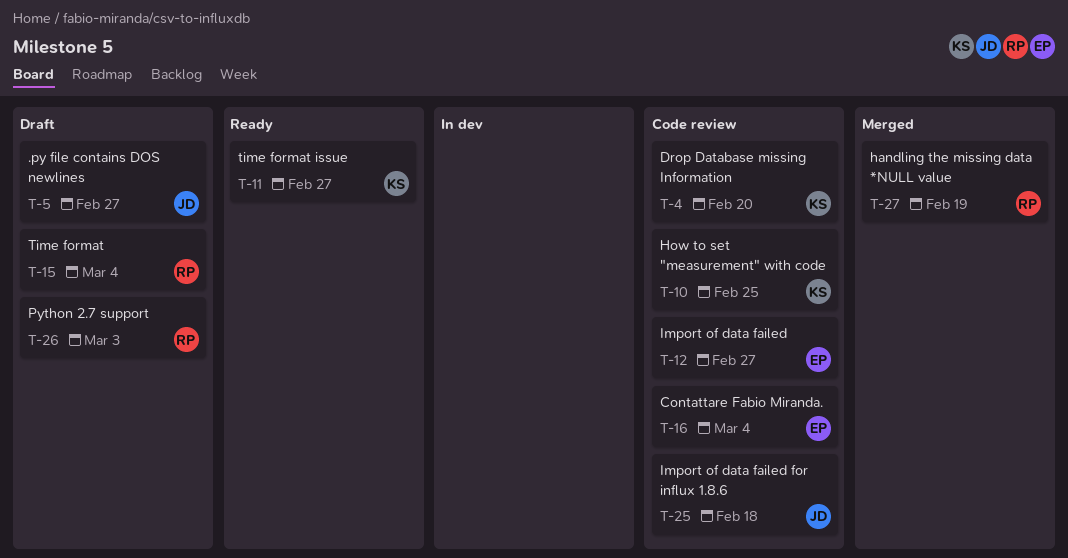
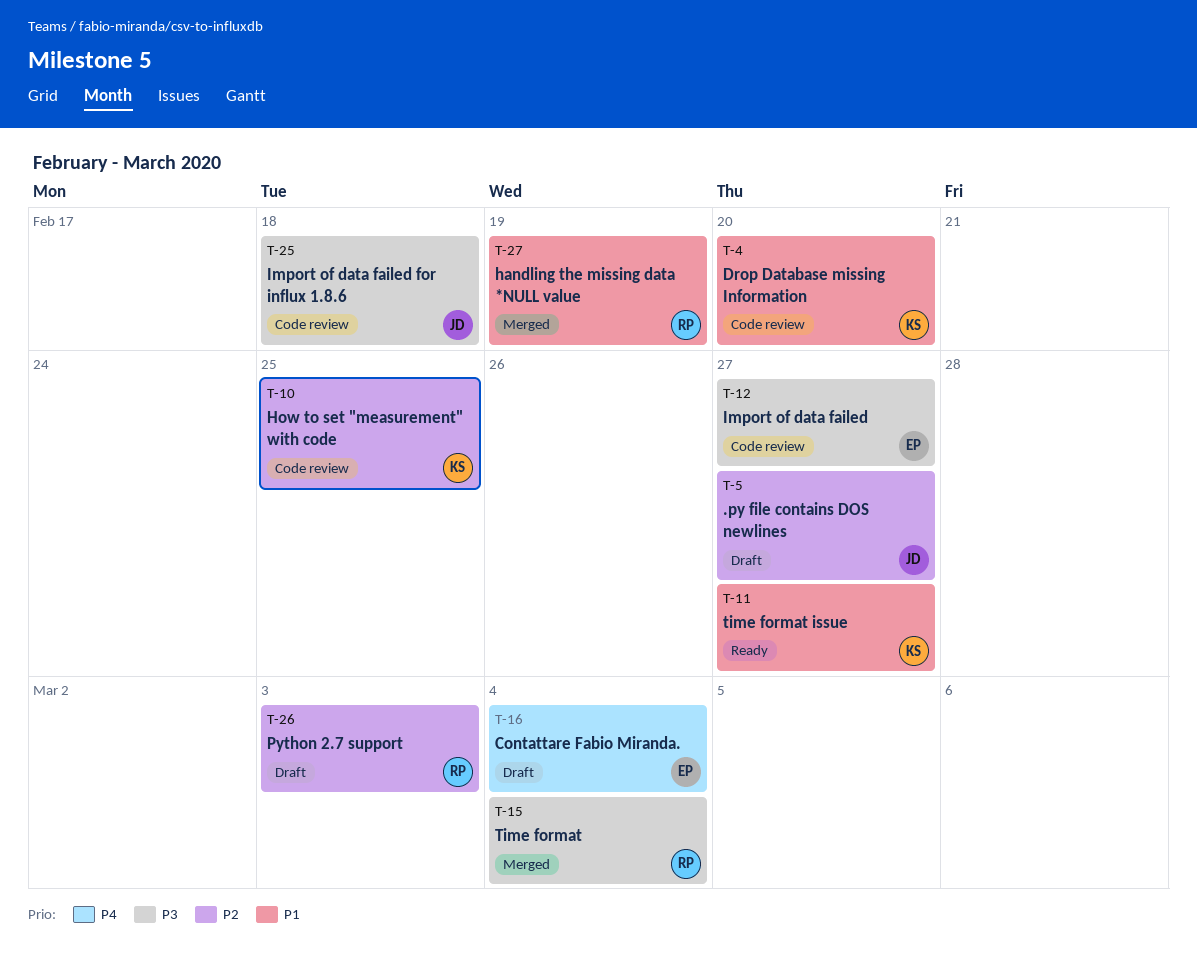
T-15, status: Draft -> Merged
T-16, status: Code review -> Draft

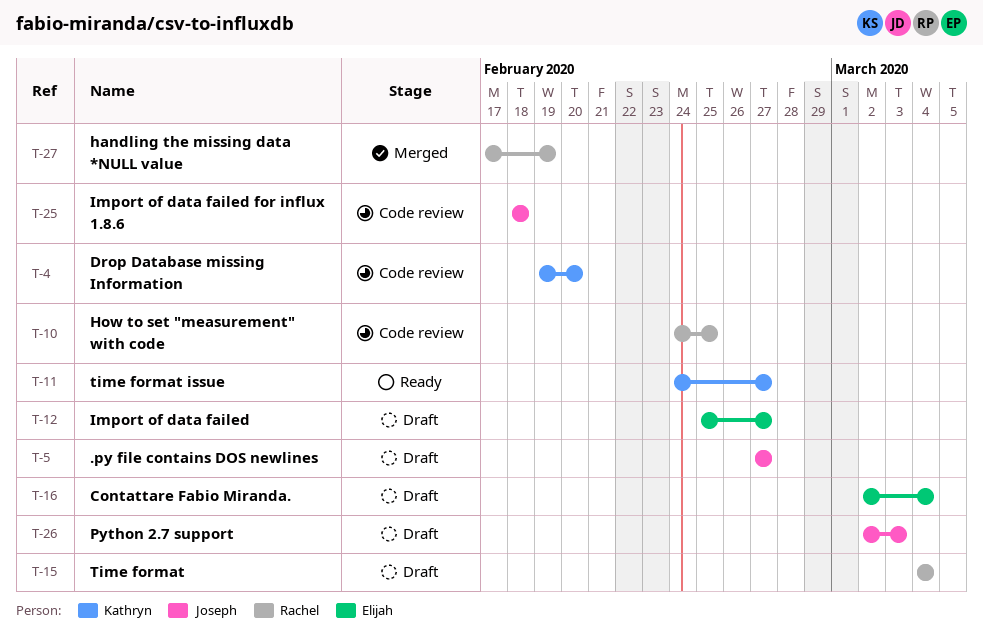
T-10, owner: Kathryn -> Rachel
T-12, status: Code review -> Draft
T-15, status: Merged -> Draft
T-26, owner: Rachel -> Joseph

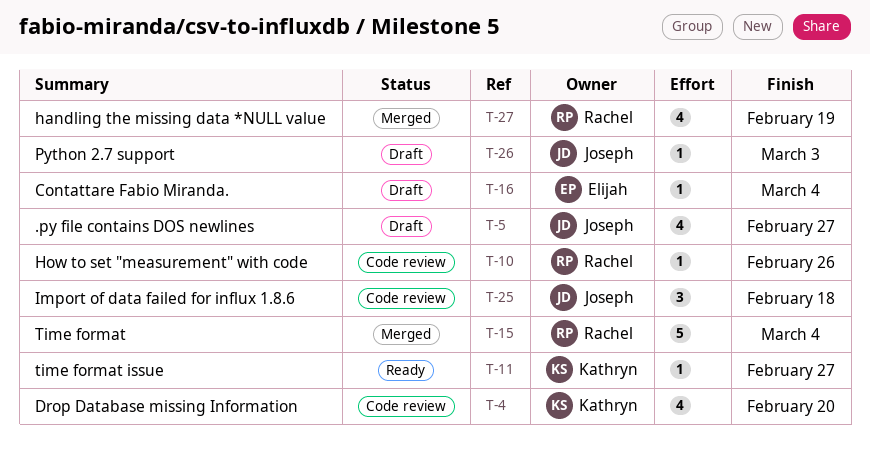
T-10, due: Feb 25 -> Feb 26
T-12: present -> none
T-15, status: Draft -> Merged

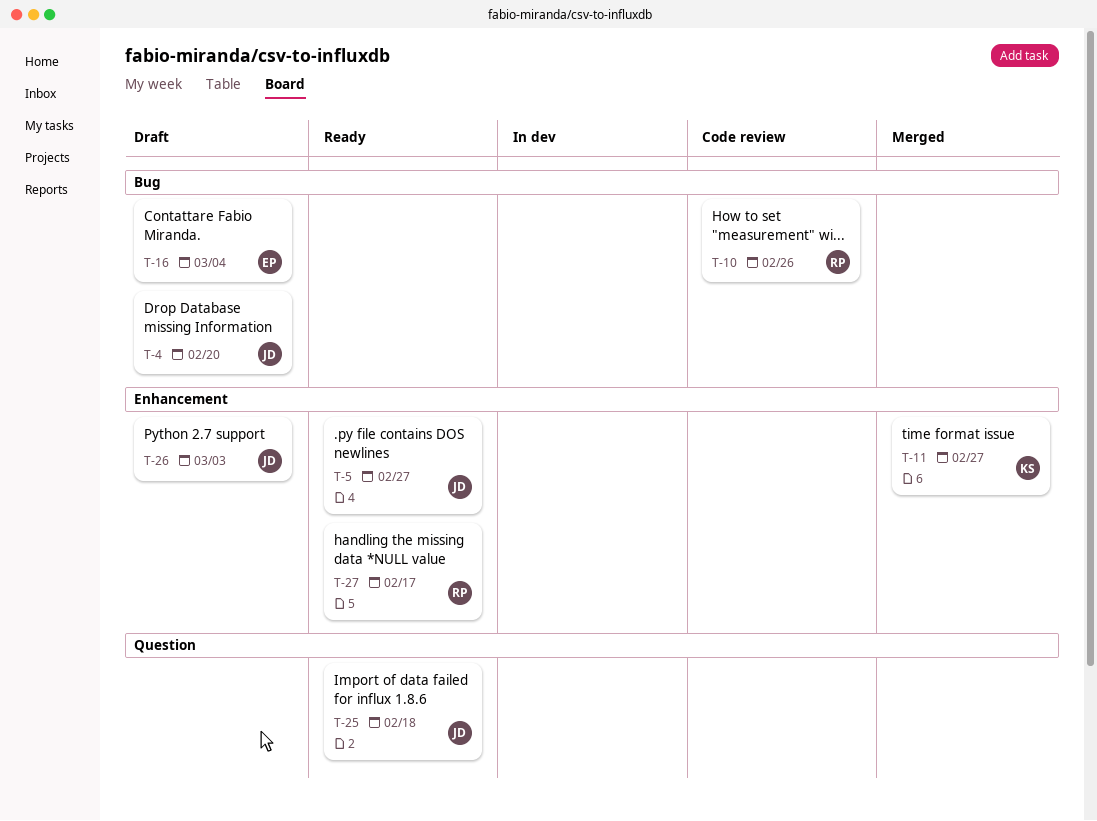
T-4, status: Code review -> Draft
T-4, owner: Kathryn -> Joseph
T-5, status: Draft -> Ready
T-11, status: Ready -> Merged
T-15: present -> none
T-25, status: Code review -> Ready
T-27, status: Merged -> Ready
T-27, due: Feb 19 -> Feb 17

